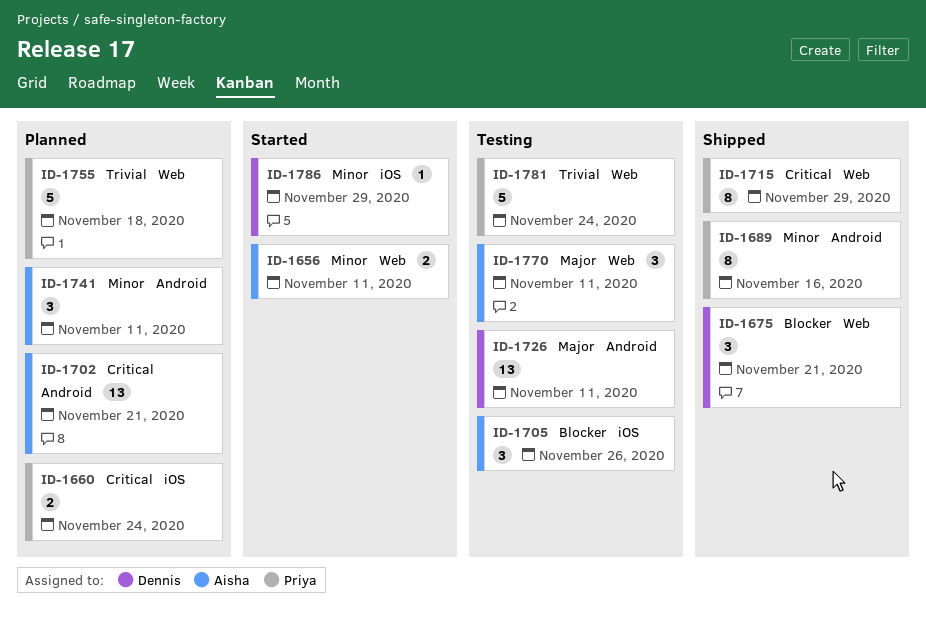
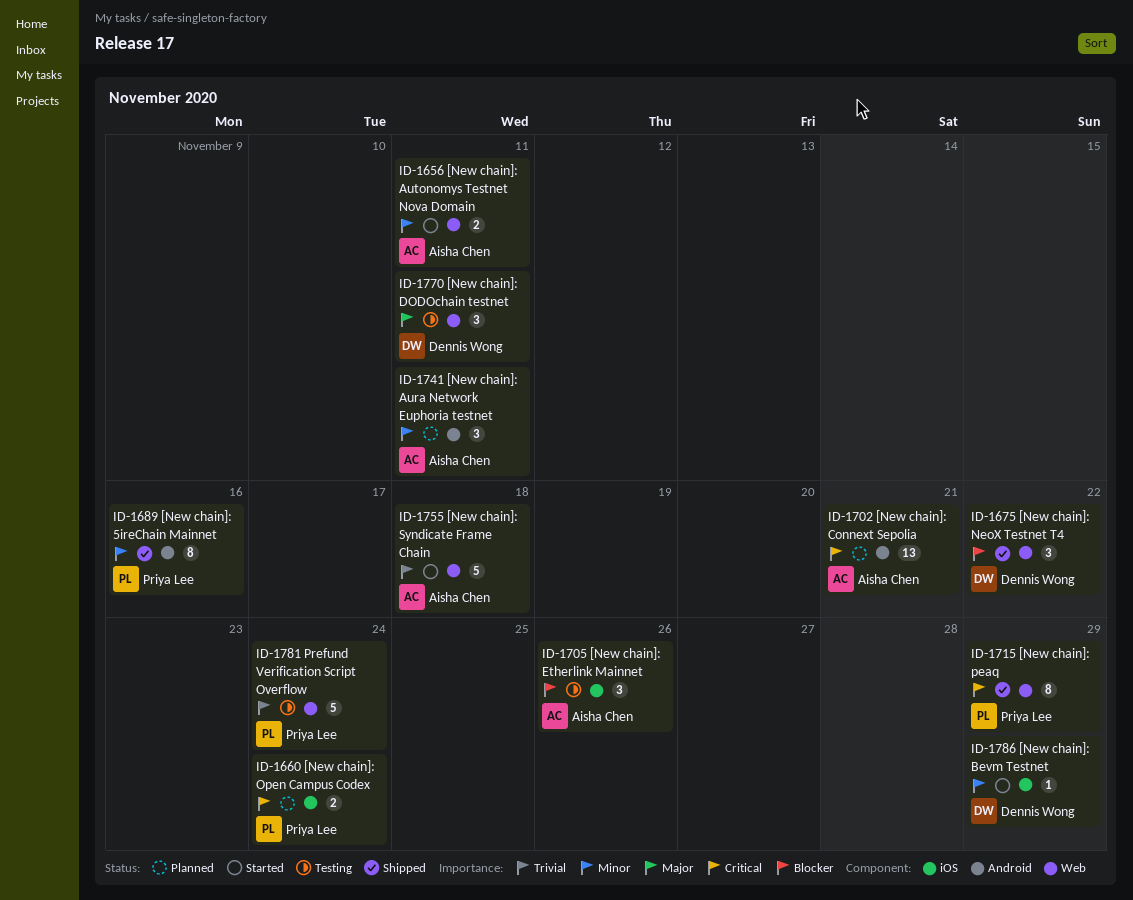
ID-1675, due: Nov 21 -> Nov 22
ID-1726: present -> none
ID-1755, status: Planned -> Started
ID-1755, owner: Priya Lee -> Aisha Chen
ID-1770, owner: Aisha Chen -> Dennis Wong

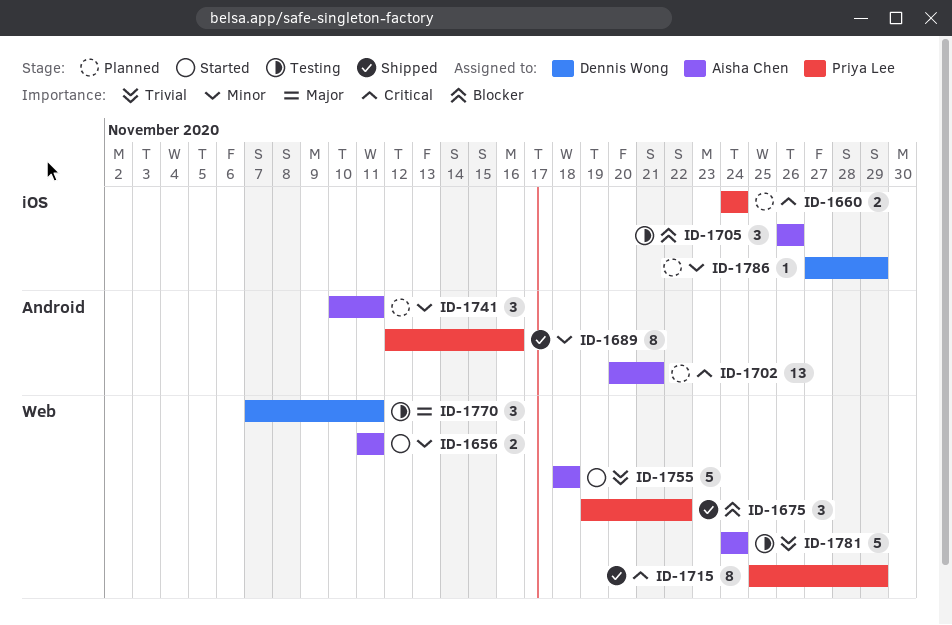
ID-1675, owner: Dennis Wong -> Priya Lee
ID-1781, owner: Priya Lee -> Aisha Chen
ID-1786, status: Started -> Planned

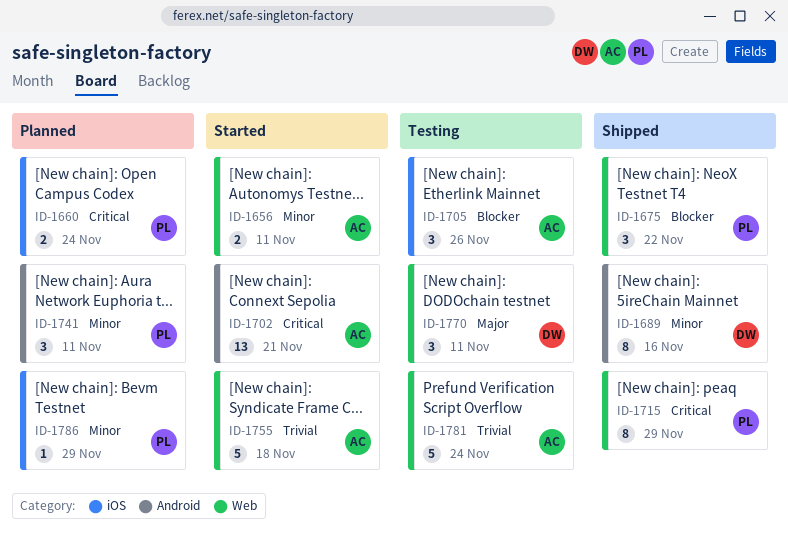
ID-1689, owner: Priya Lee -> Dennis Wong
ID-1702, status: Planned -> Started
ID-1741, owner: Aisha Chen -> Priya Lee
ID-1786, owner: Dennis Wong -> Priya Lee

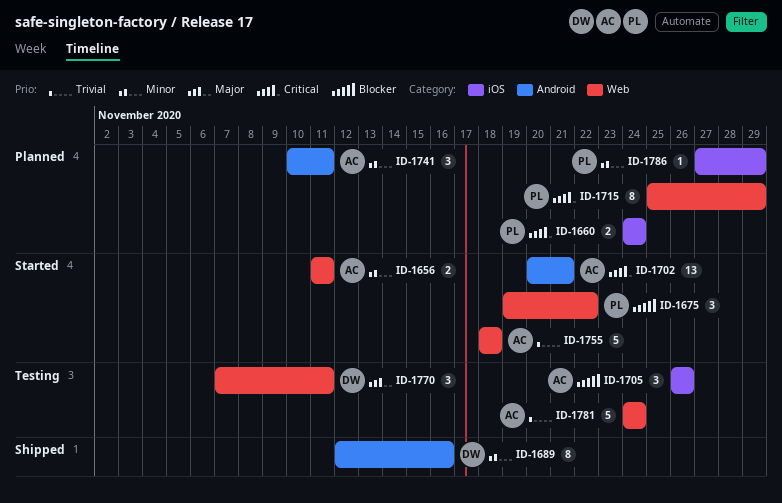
ID-1675, status: Shipped -> Started
ID-1715, status: Shipped -> Planned
ID-1741, owner: PL -> AC

